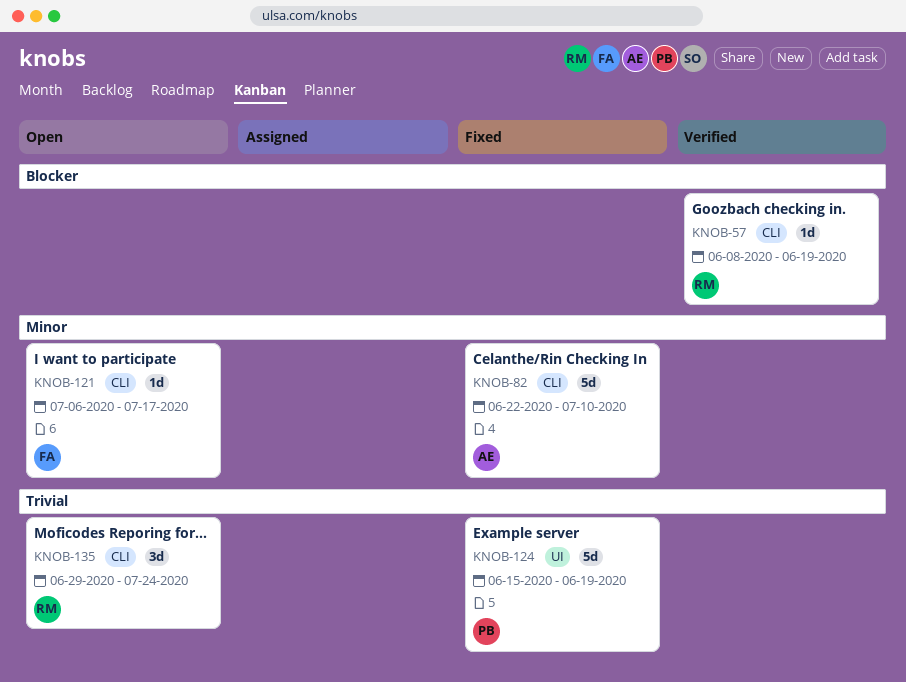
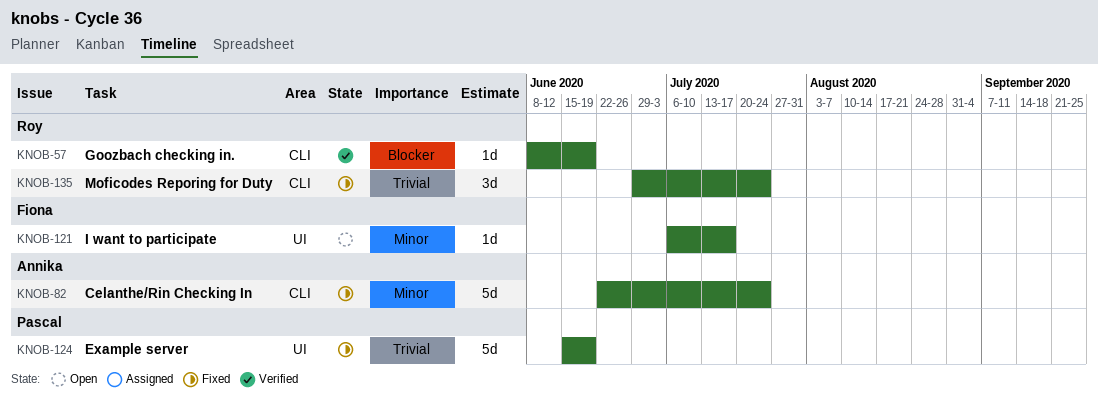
KNOB-82, due: Jul 10 -> Jul 24
KNOB-121, label: CLI -> UI
KNOB-135, status: Open -> Fixed

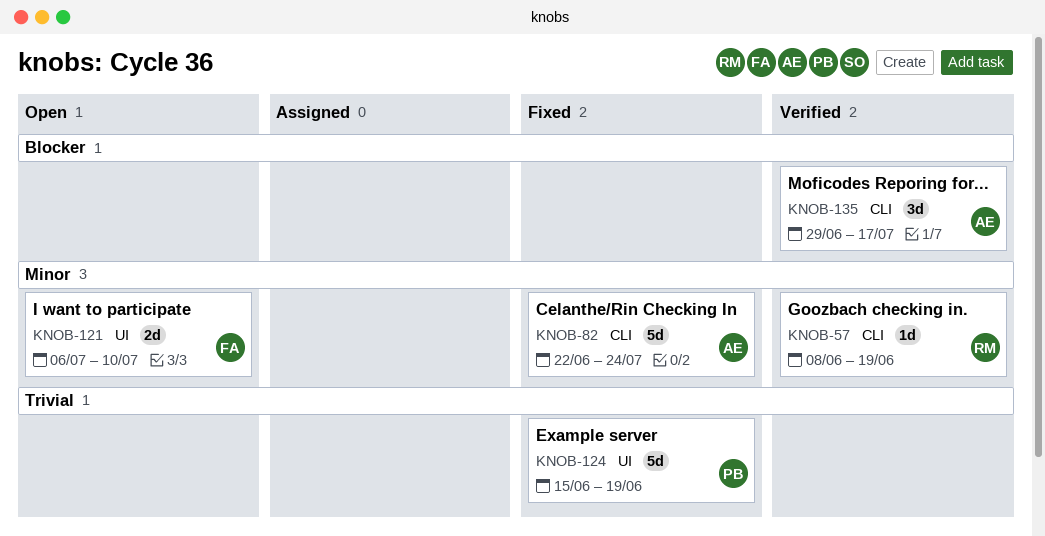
KNOB-57, priority: Blocker -> Minor
KNOB-121, estimate: 1d -> 2d
KNOB-121, due: Jul 17 -> Jul 10
KNOB-135, status: Fixed -> Verified
KNOB-135, owner: Roy -> Annika
KNOB-135, priority: Trivial -> Blocker
KNOB-135, due: Jul 24 -> Jul 17

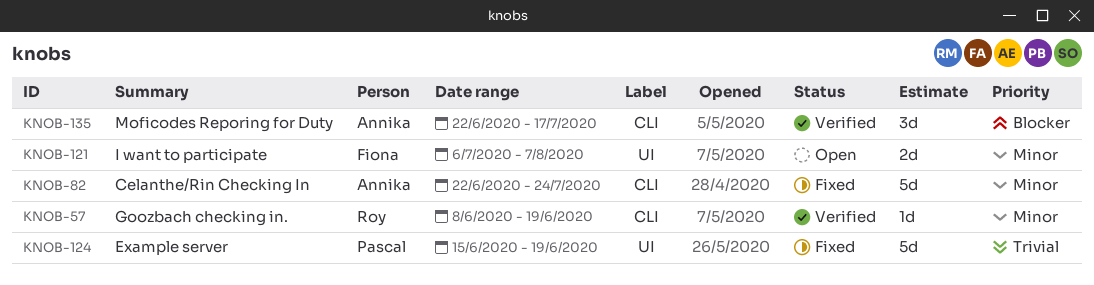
KNOB-121, due: Jul 10 -> Aug 7
KNOB-135, start: Jun 29 -> Jun 22

